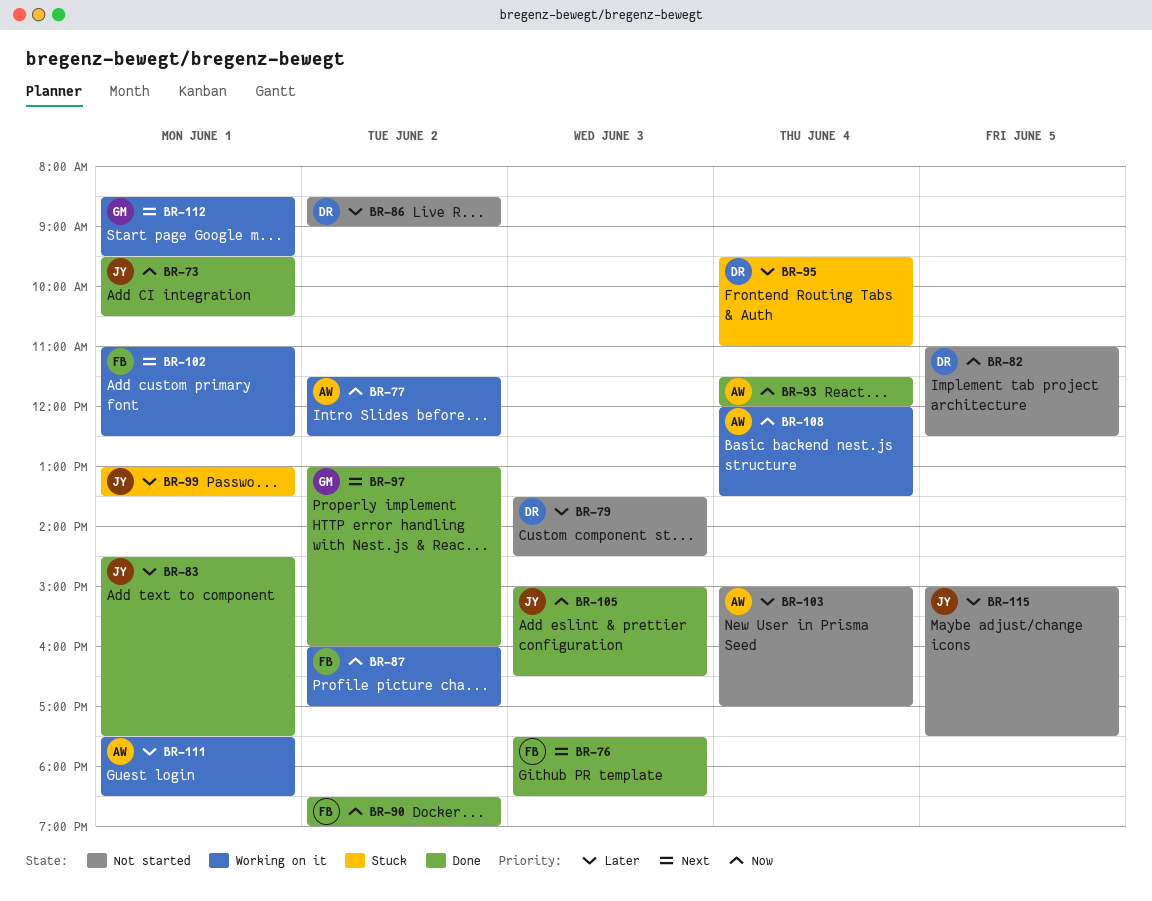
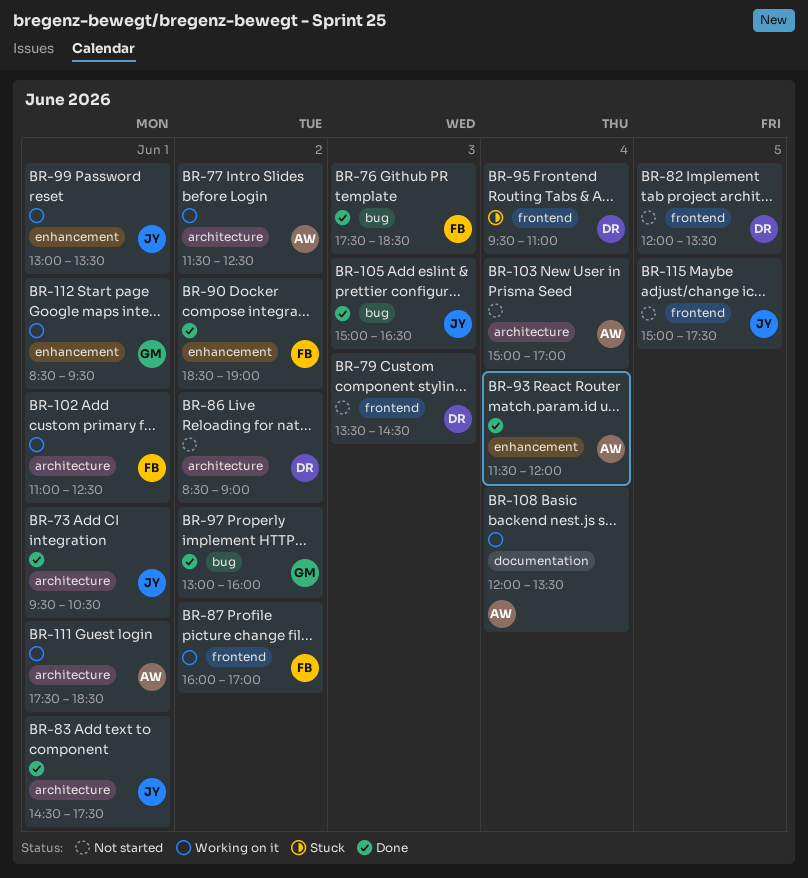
BR-82, begins: 11:00 -> 12:00
BR-82, ends: 12:30 -> 13:30
BR-99, status: Stuck -> Working on it

